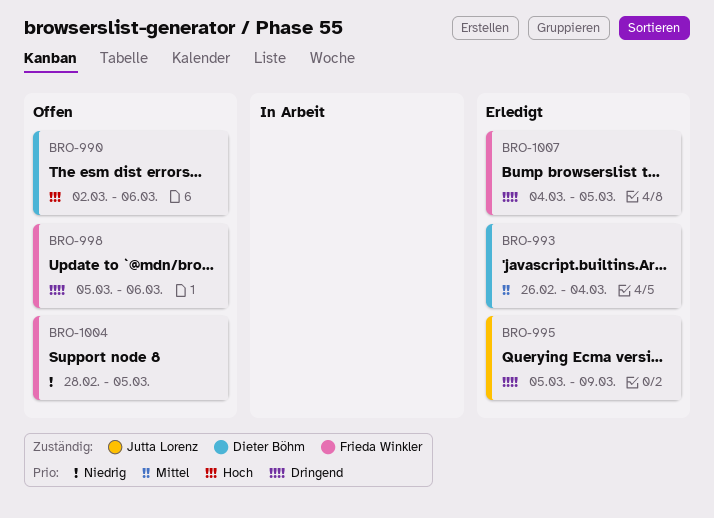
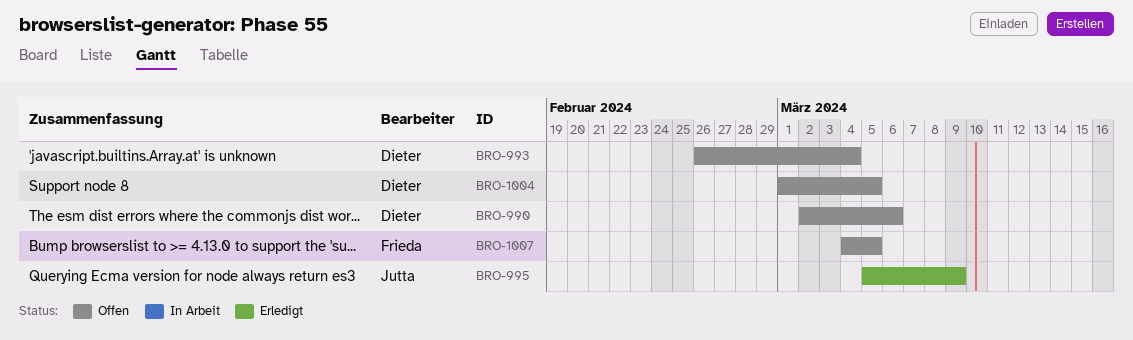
BRO-993, status: Erledigt -> Offen
BRO-998: present -> none
BRO-1004, owner: Frieda Winkler -> Dieter Böhm
BRO-1004, start: Feb 28 -> Mar 1
BRO-1007, status: Erledigt -> Offen

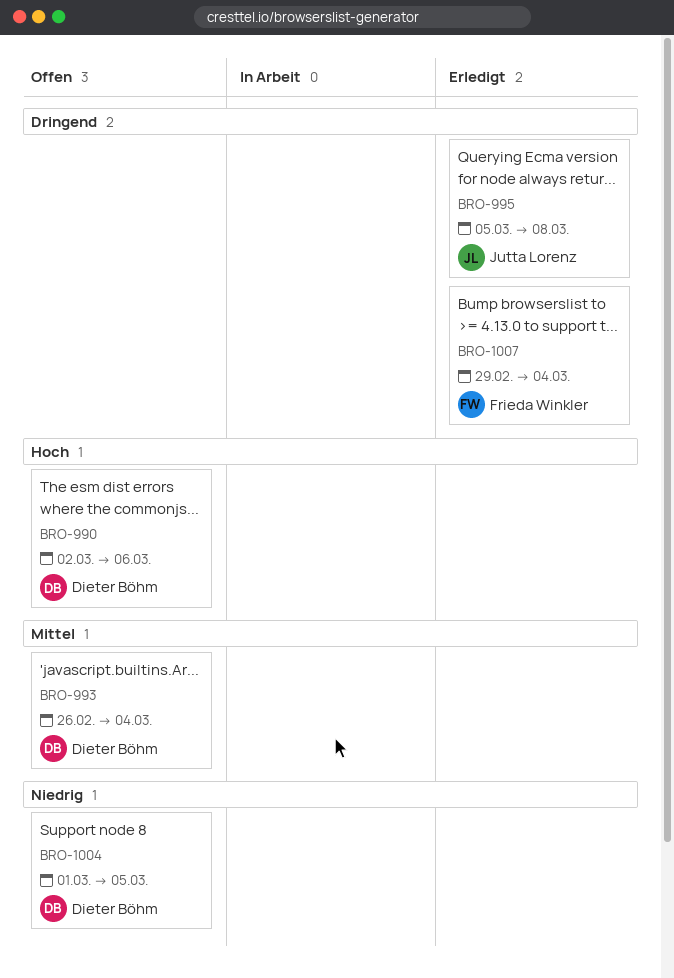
BRO-995, due: Mar 9 -> Mar 8
BRO-1007, status: Offen -> Erledigt
BRO-1007, start: Mar 4 -> Feb 29
BRO-1007, due: Mar 5 -> Mar 4

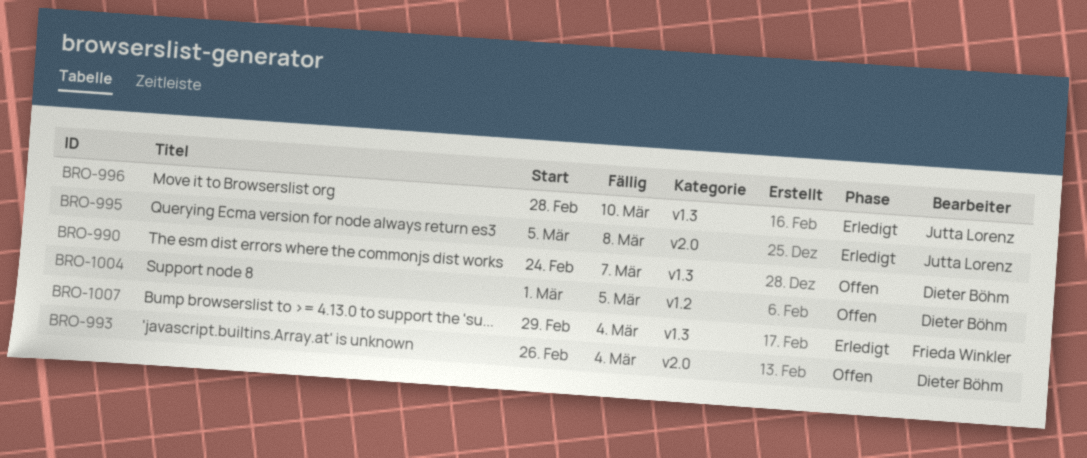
BRO-990, start: Mar 2 -> Feb 24
BRO-990, due: Mar 6 -> Mar 7
BRO-996: none -> present

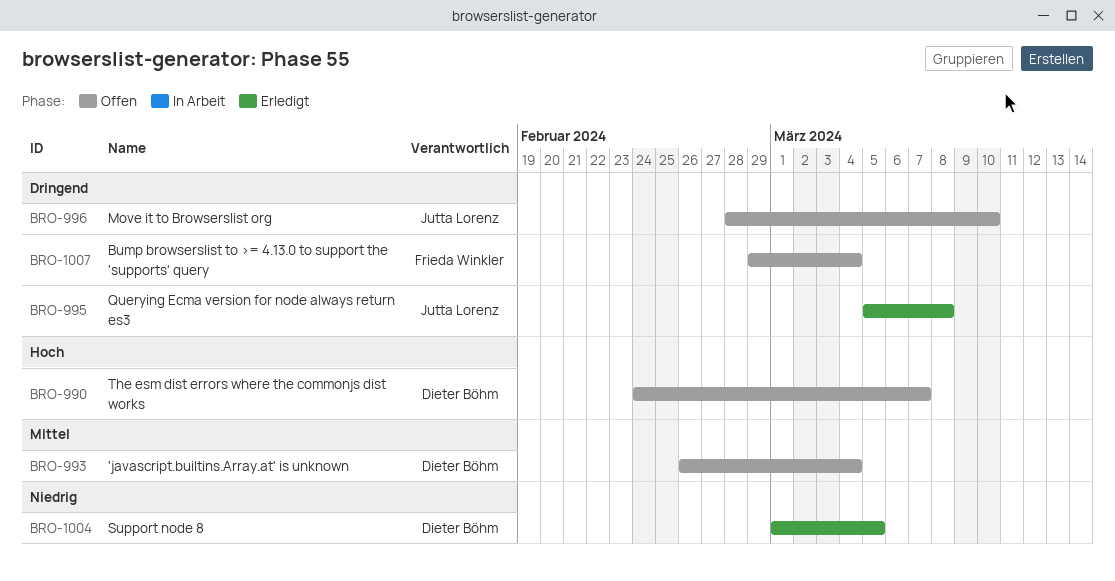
BRO-996, status: Erledigt -> Offen
BRO-1004, status: Offen -> Erledigt
BRO-1007, status: Erledigt -> Offen

